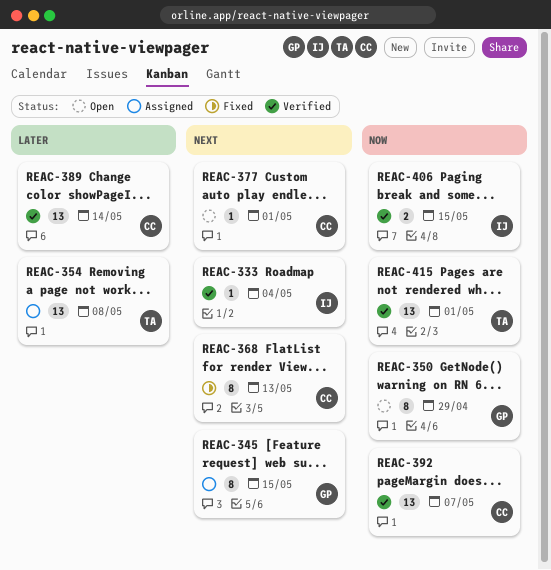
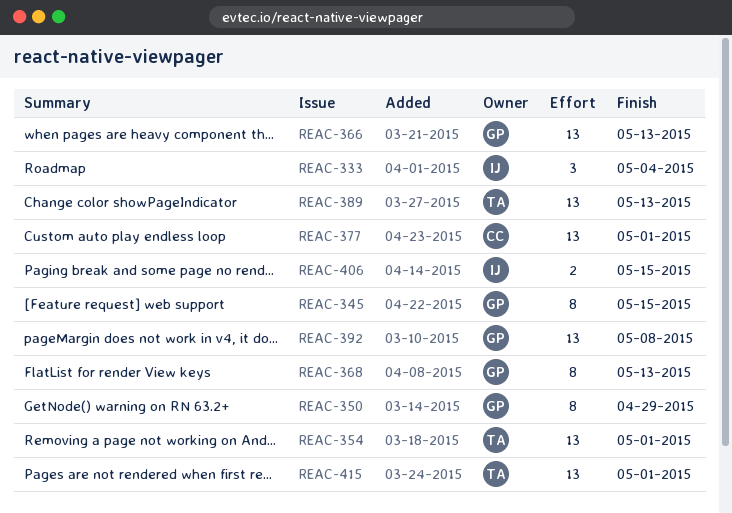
REAC-333, estimate: 1 -> 3
REAC-354, due: May 8 -> May 1
REAC-366: none -> present
REAC-368, owner: CC -> GP
REAC-377, estimate: 1 -> 13
REAC-389, owner: CC -> TA
REAC-389, due: May 14 -> May 13
REAC-392, owner: CC -> GP
REAC-392, due: May 7 -> May 8

